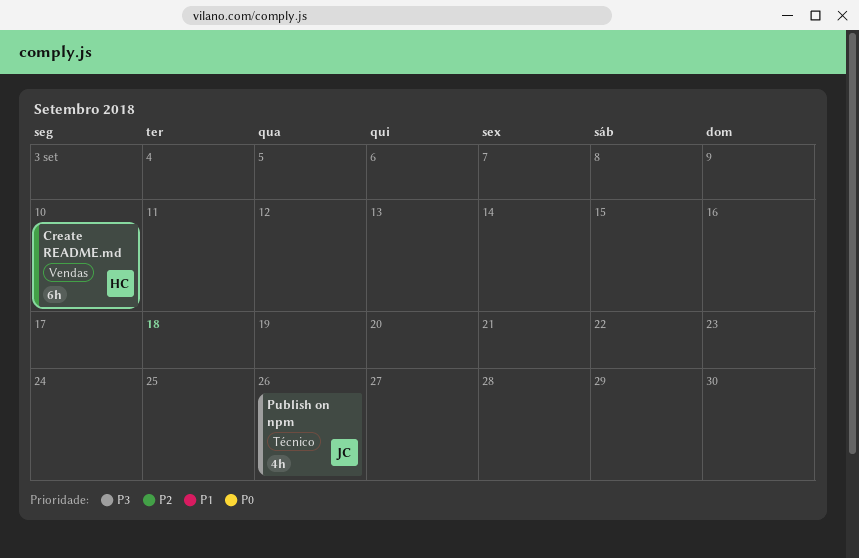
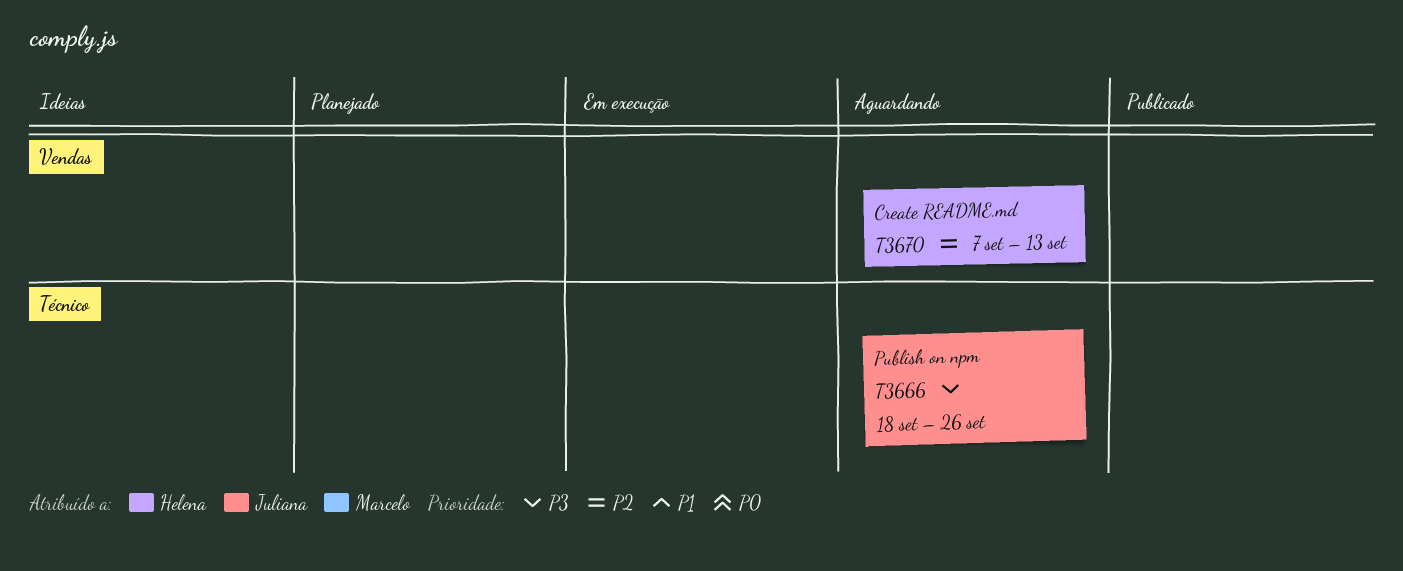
Create README.md, due: Sep 10 -> Sep 13

